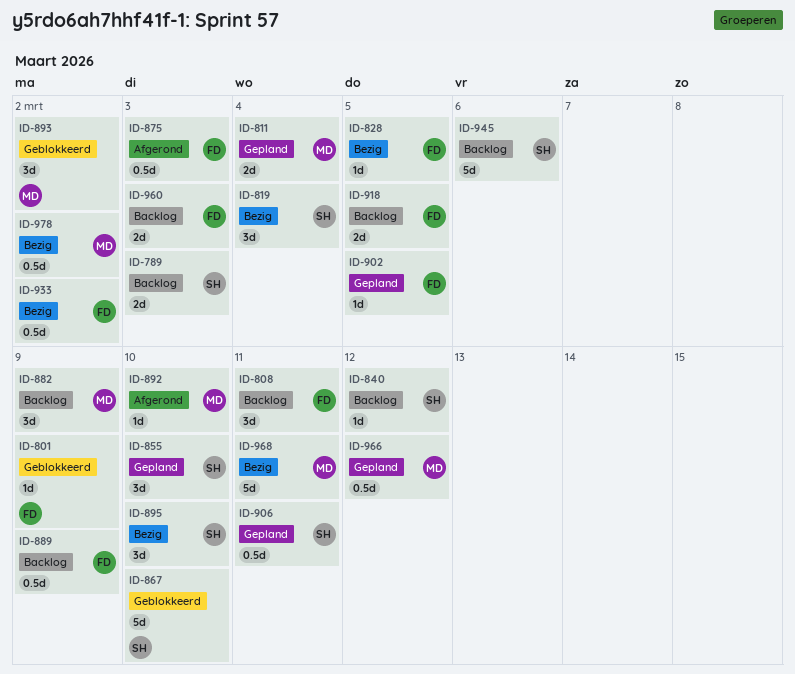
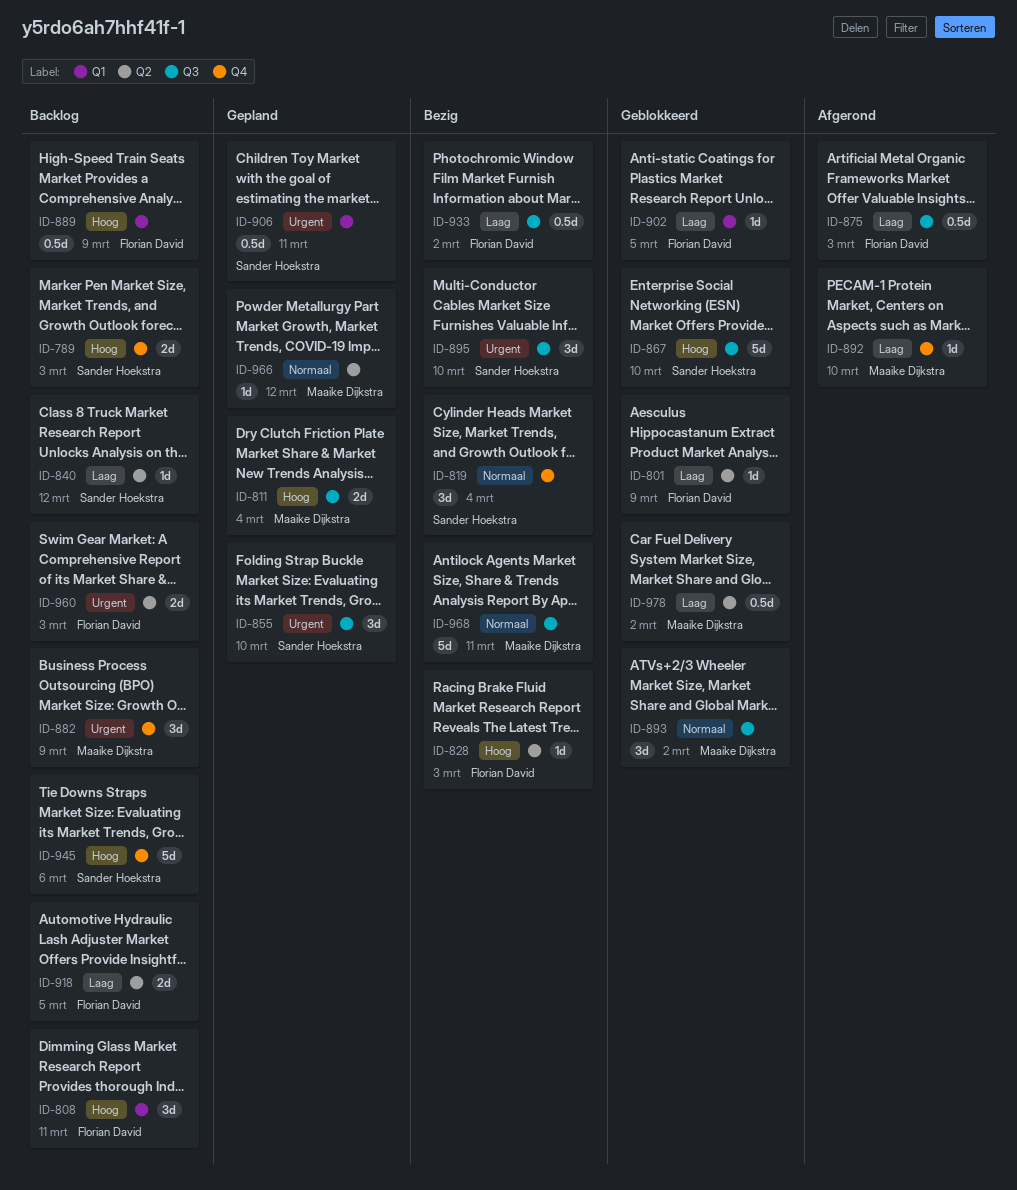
ID-828, due: Mar 5 -> Mar 3
ID-902, status: Gepland -> Geblokkeerd
ID-966, estimate: 0.5d -> 1d
ID-978, status: Bezig -> Geblokkeerd

